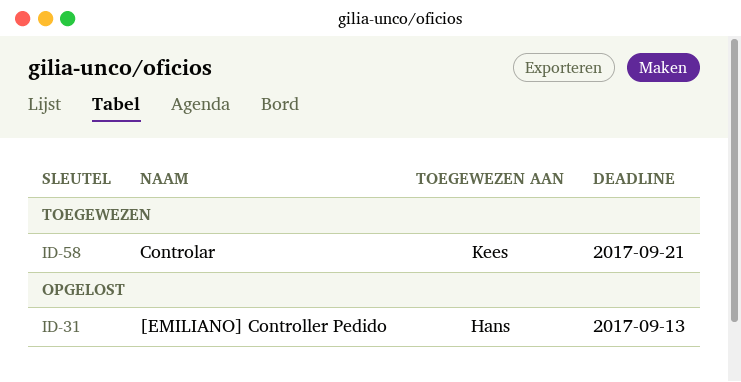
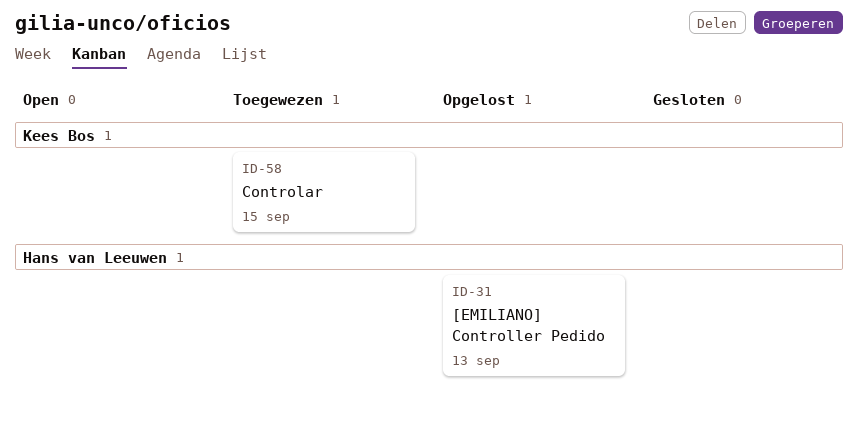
ID-58, due: Sep 21 -> Sep 15

